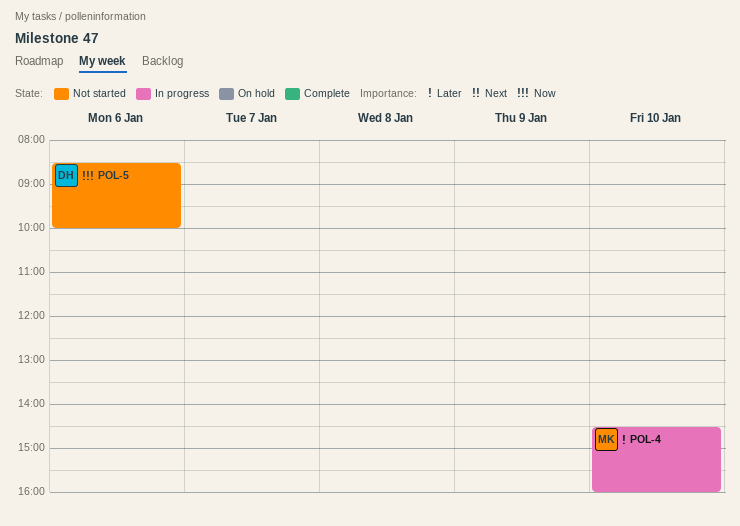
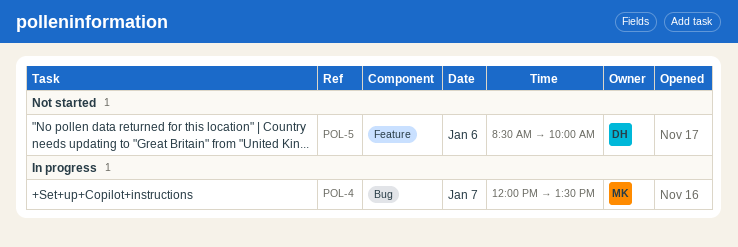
POL-4, day: Jan 10 -> Jan 7
POL-4, begins: 14:30 -> 12:00
POL-4, ends: 16:00 -> 13:30

